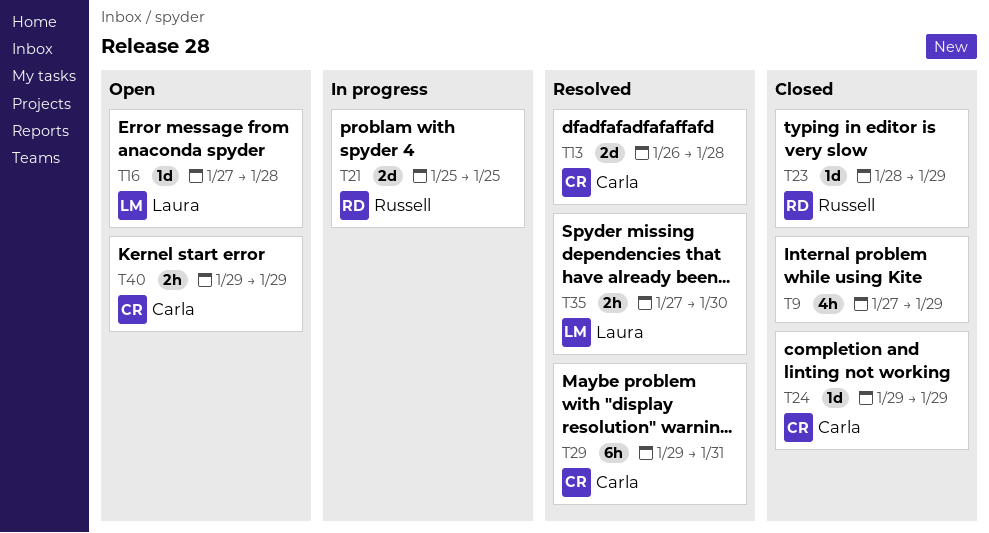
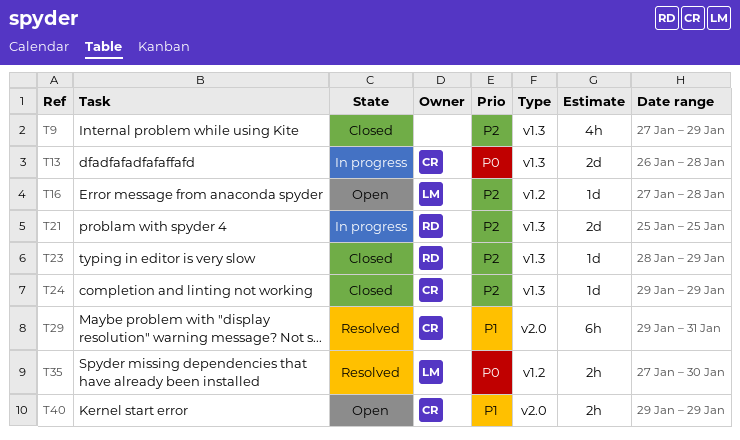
T13, status: Resolved -> In progress

